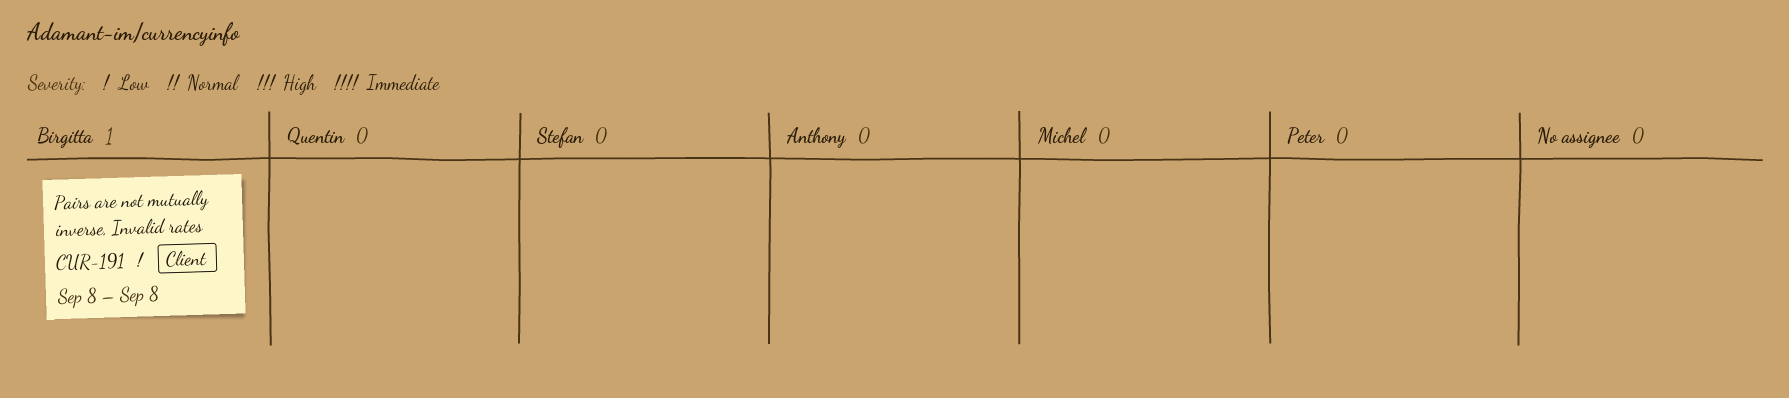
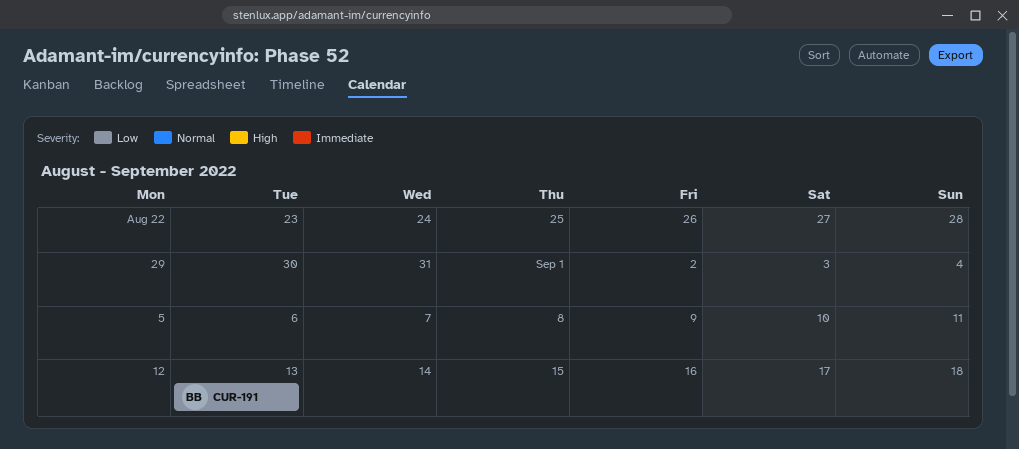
CUR-191, start: Sep 8 -> Sep 13
CUR-191, due: Sep 8 -> Sep 13

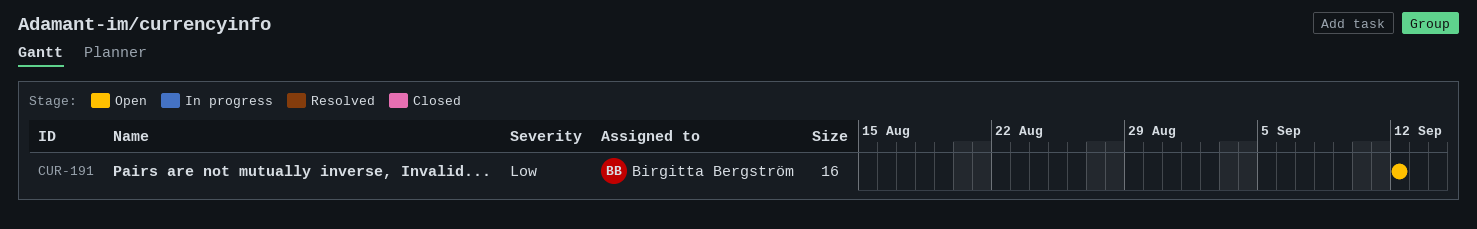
CUR-191, start: Sep 13 -> Sep 12
CUR-191, due: Sep 13 -> Sep 12

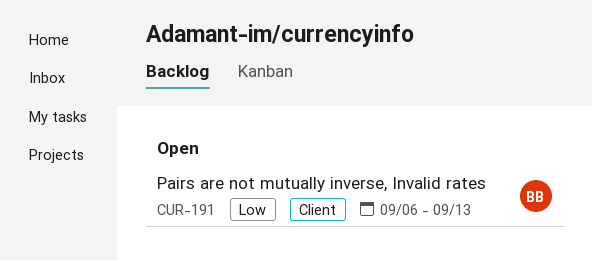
CUR-191, start: Sep 12 -> Sep 6
CUR-191, due: Sep 12 -> Sep 13

